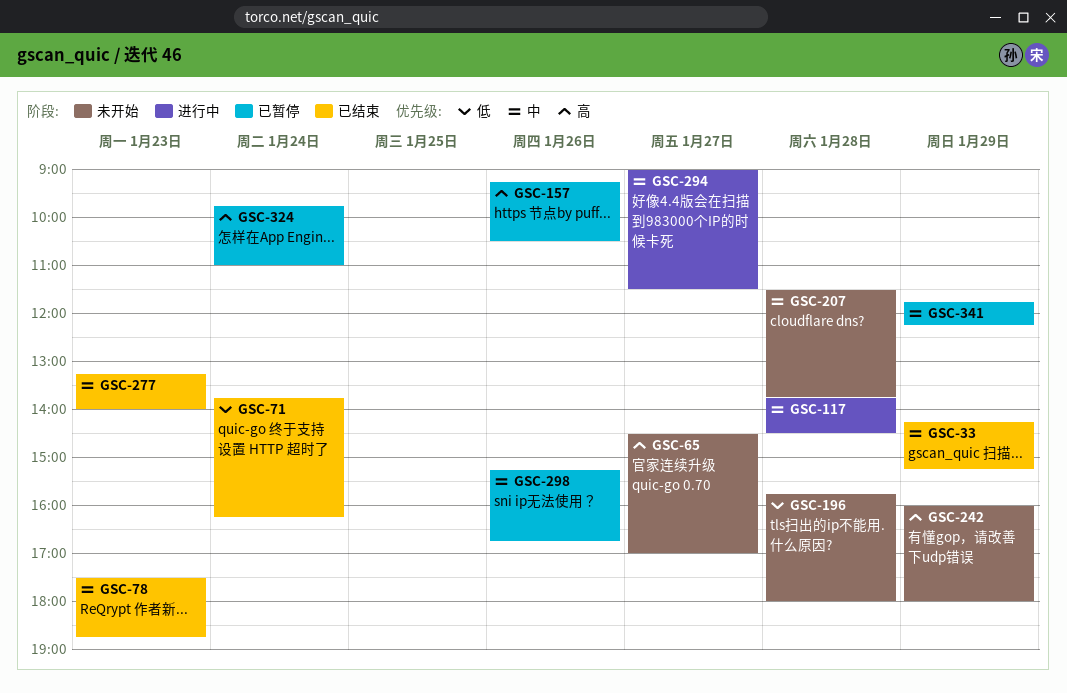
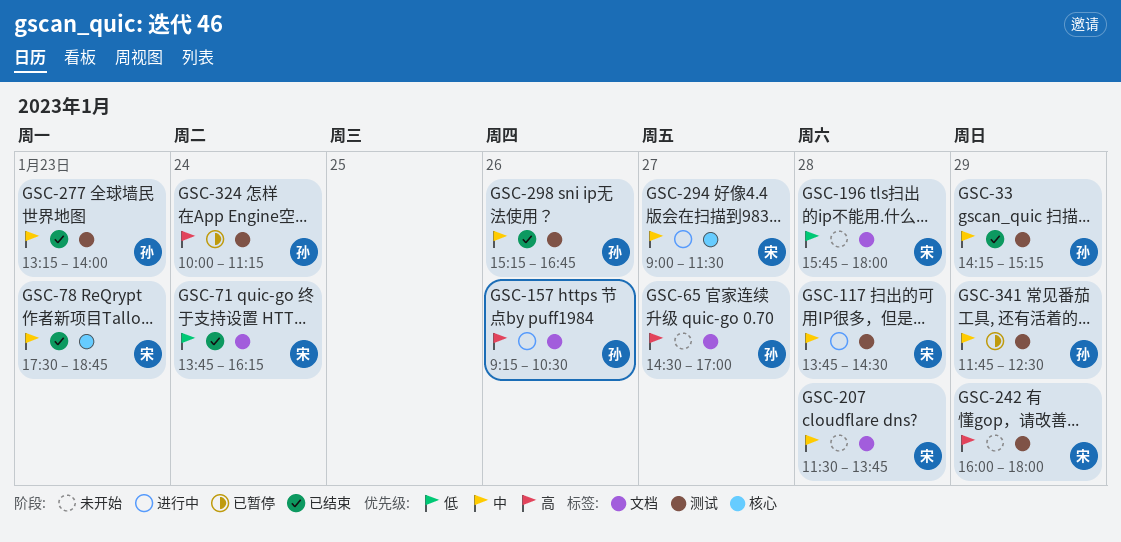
GSC-157, status: 已暂停 -> 进行中
GSC-298, status: 已暂停 -> 已结束
GSC-324, begins: 09:45 -> 10:00
GSC-324, ends: 11:00 -> 11:15
GSC-341, ends: 12:15 -> 12:30

